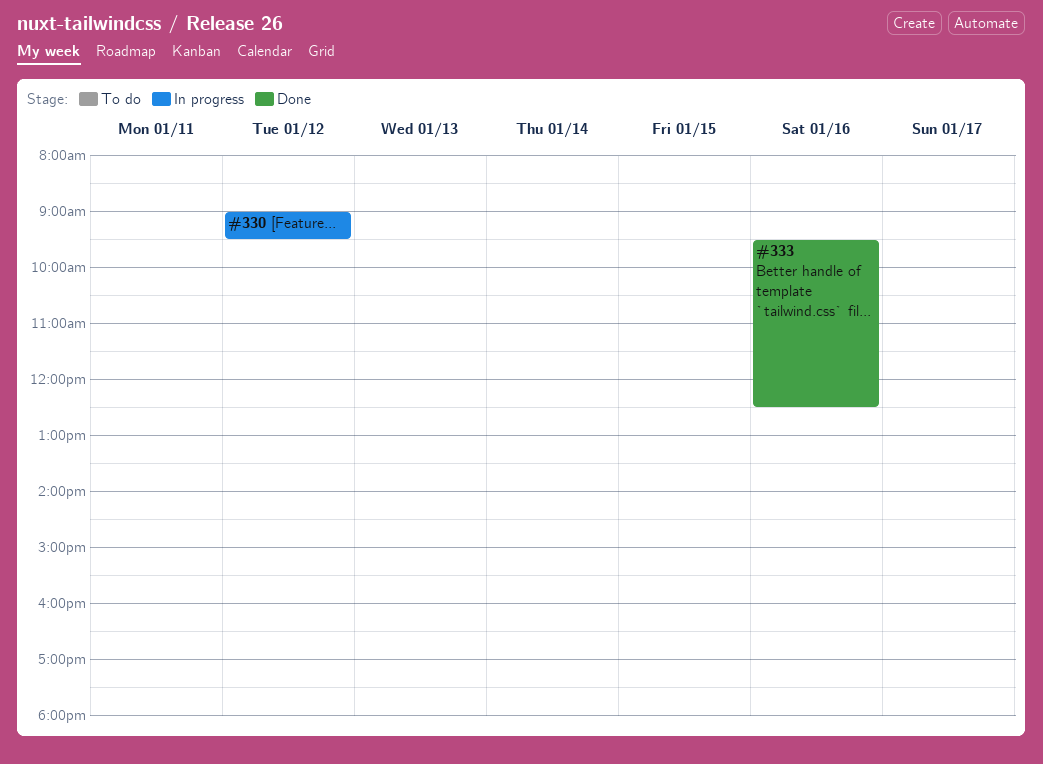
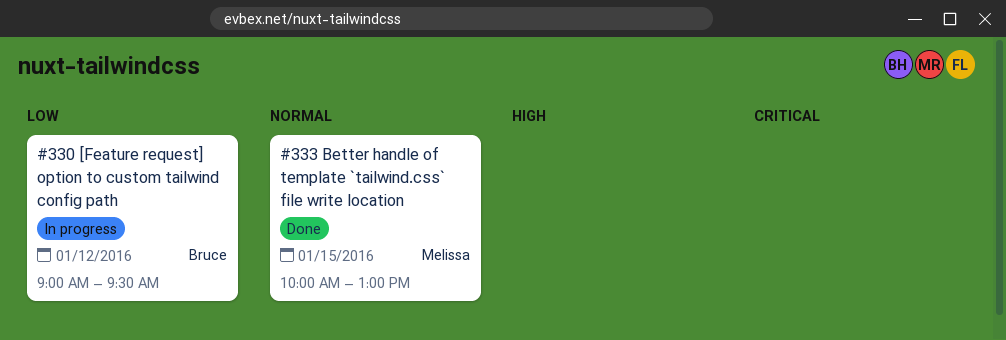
#333, day: Jan 16 -> Jan 15
#333, begins: 09:30 -> 10:00
#333, ends: 12:30 -> 13:00

